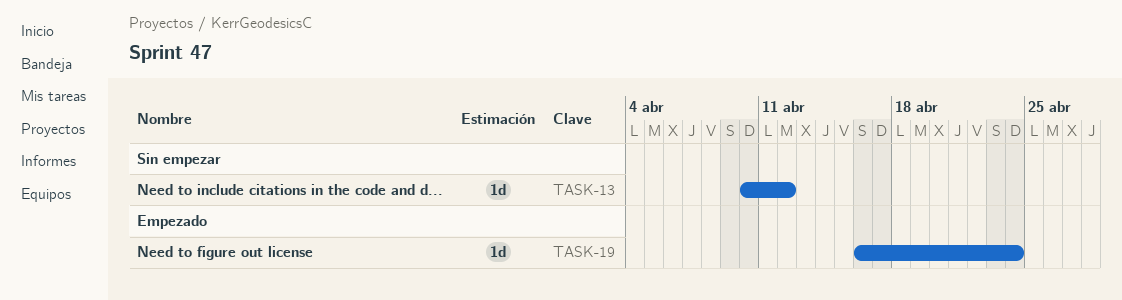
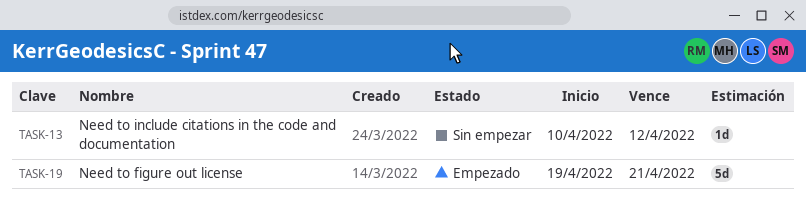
TASK-19, estimate: 1d -> 5d
TASK-19, start: Apr 16 -> Apr 19
TASK-19, due: Apr 24 -> Apr 21

